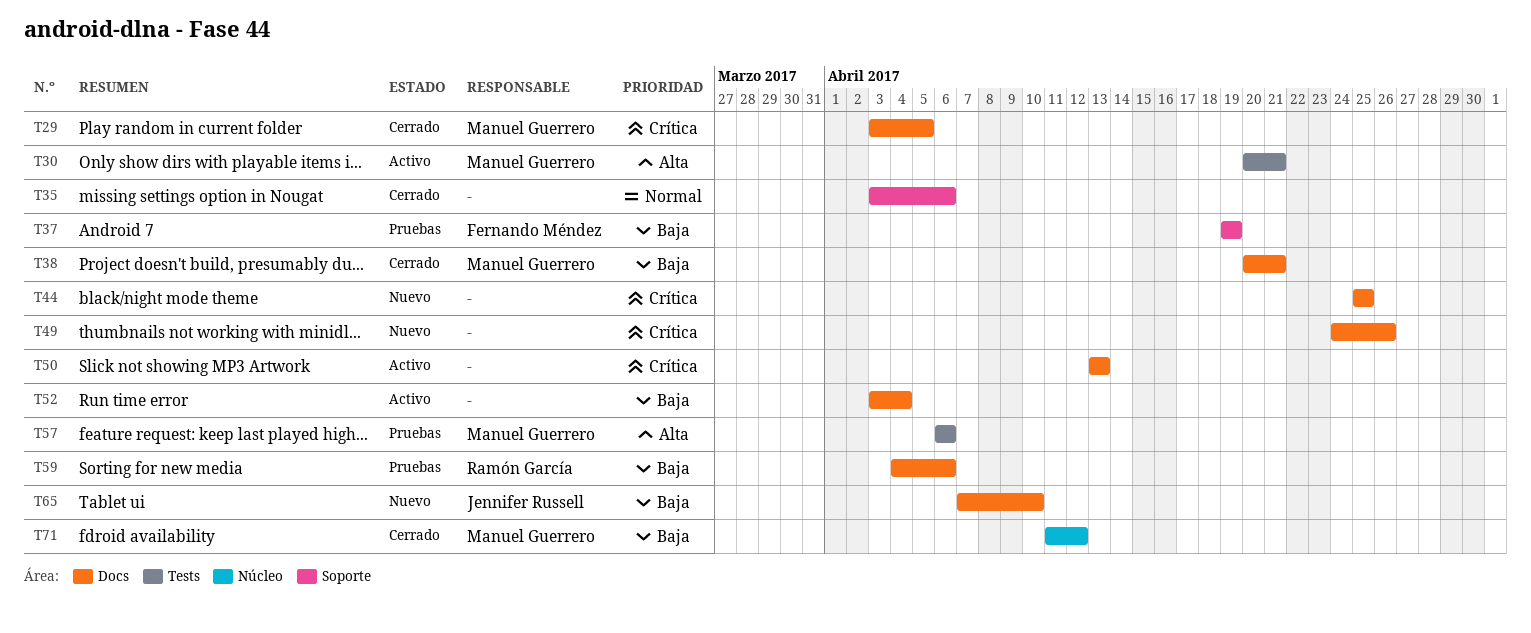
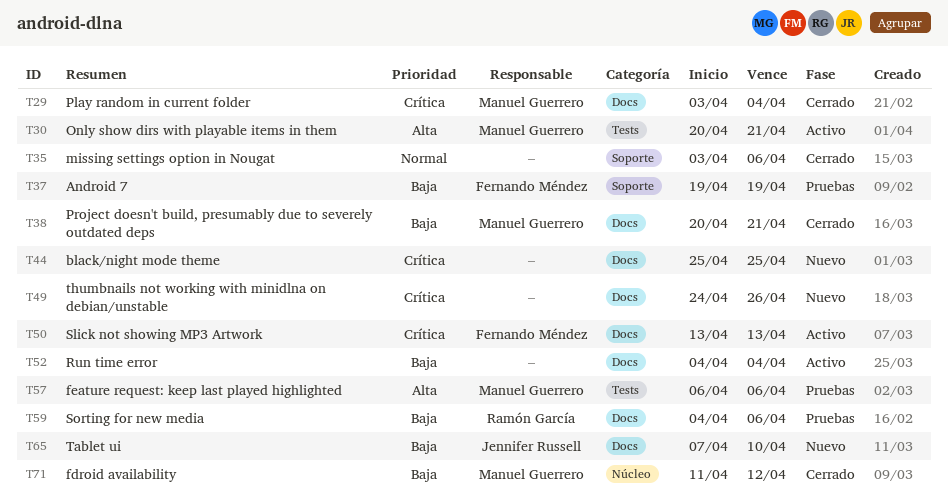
T29, due: Apr 5 -> Apr 4
T50, owner: none -> Fernando Méndez
T52, start: Apr 3 -> Apr 4

